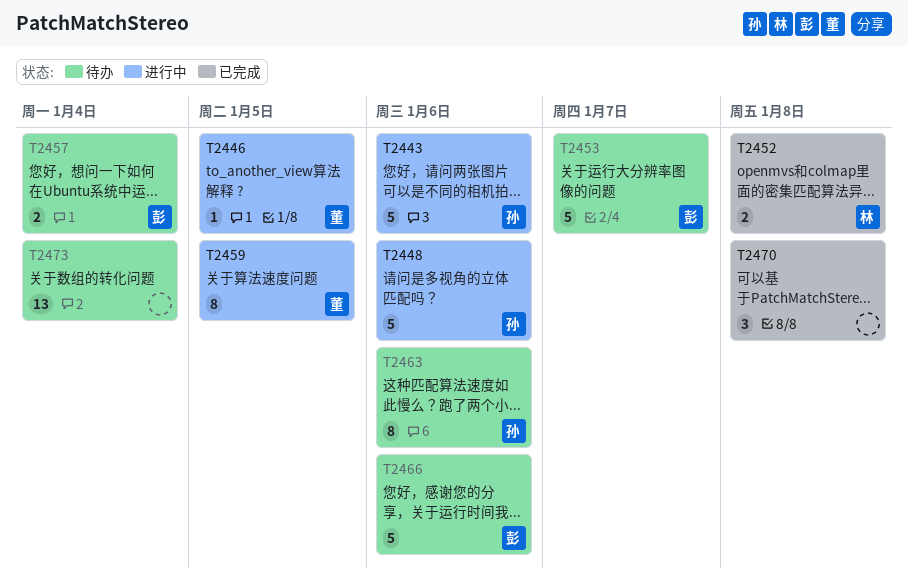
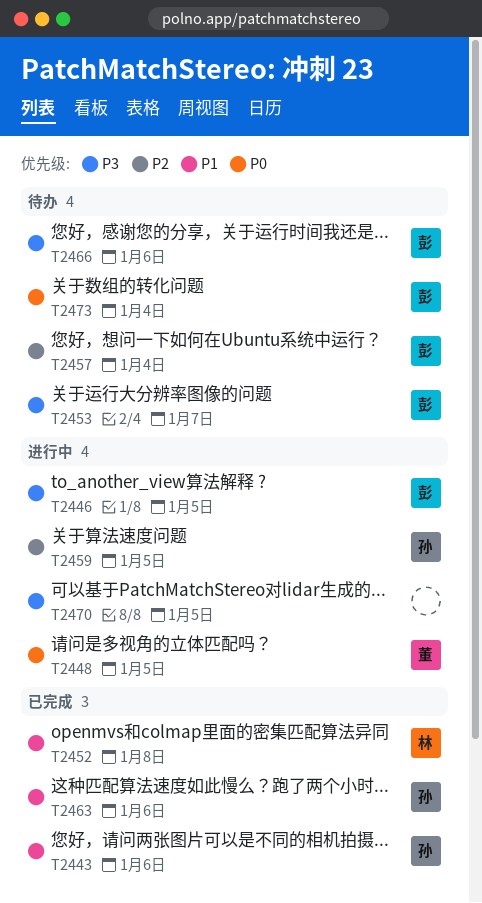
T2443, status: 进行中 -> 已完成
T2446, owner: 董 -> 彭
T2448, owner: 孙 -> 董
T2448, due: Jan 6 -> Jan 5
T2459, owner: 董 -> 孙
T2463, status: 待办 -> 已完成
T2470, status: 已完成 -> 进行中
T2470, due: Jan 8 -> Jan 5
T2473, owner: none -> 彭

